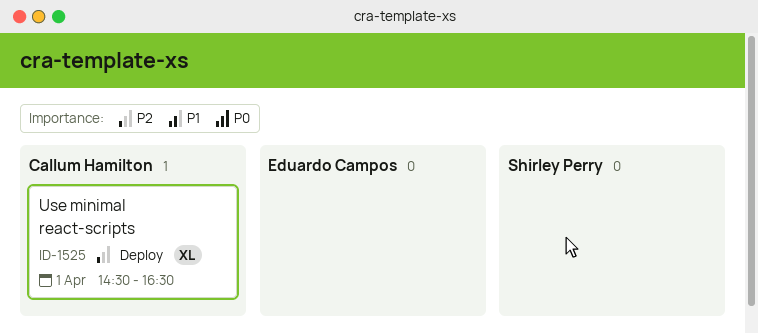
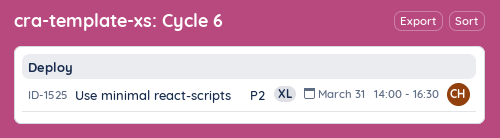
ID-1525, day: Apr 1 -> Mar 31
ID-1525, begins: 14:30 -> 14:00

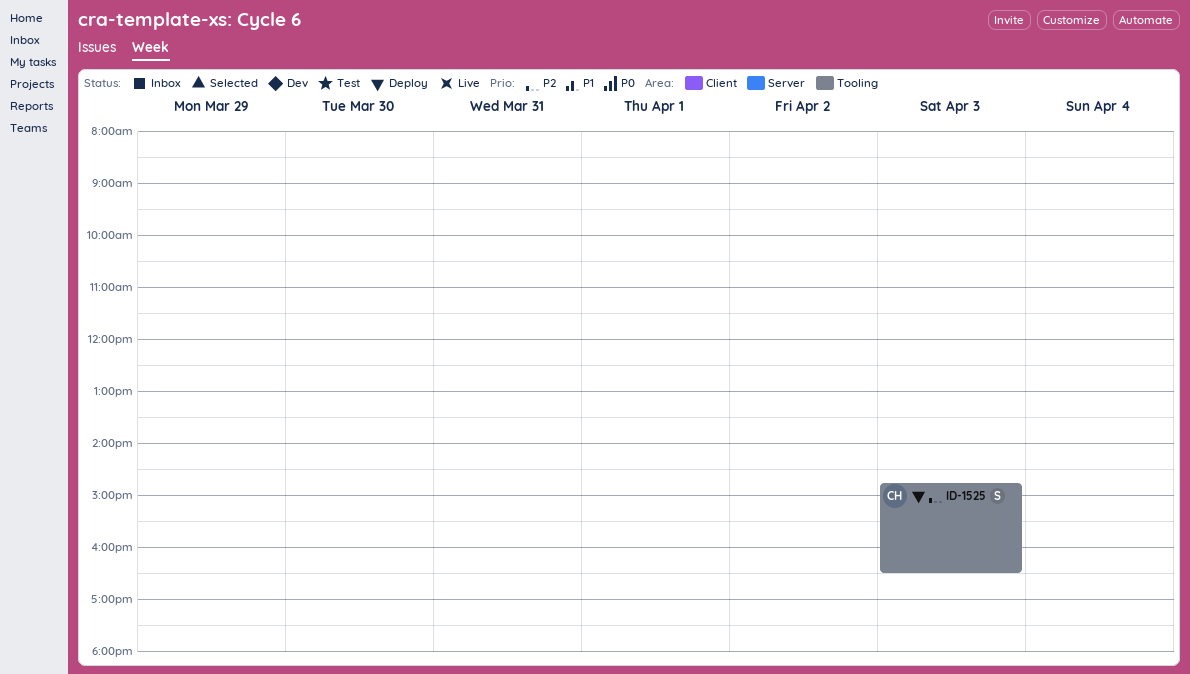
ID-1525, estimate: XL -> S
ID-1525, day: Mar 31 -> Apr 3
ID-1525, begins: 14:00 -> 14:45

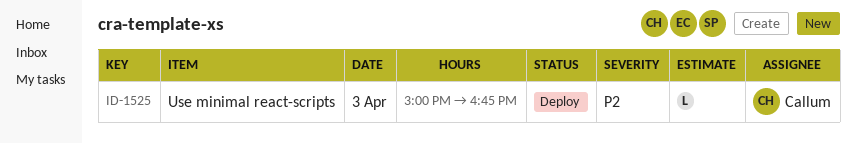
ID-1525, estimate: S -> L
ID-1525, begins: 14:45 -> 15:00
ID-1525, ends: 16:30 -> 16:45

